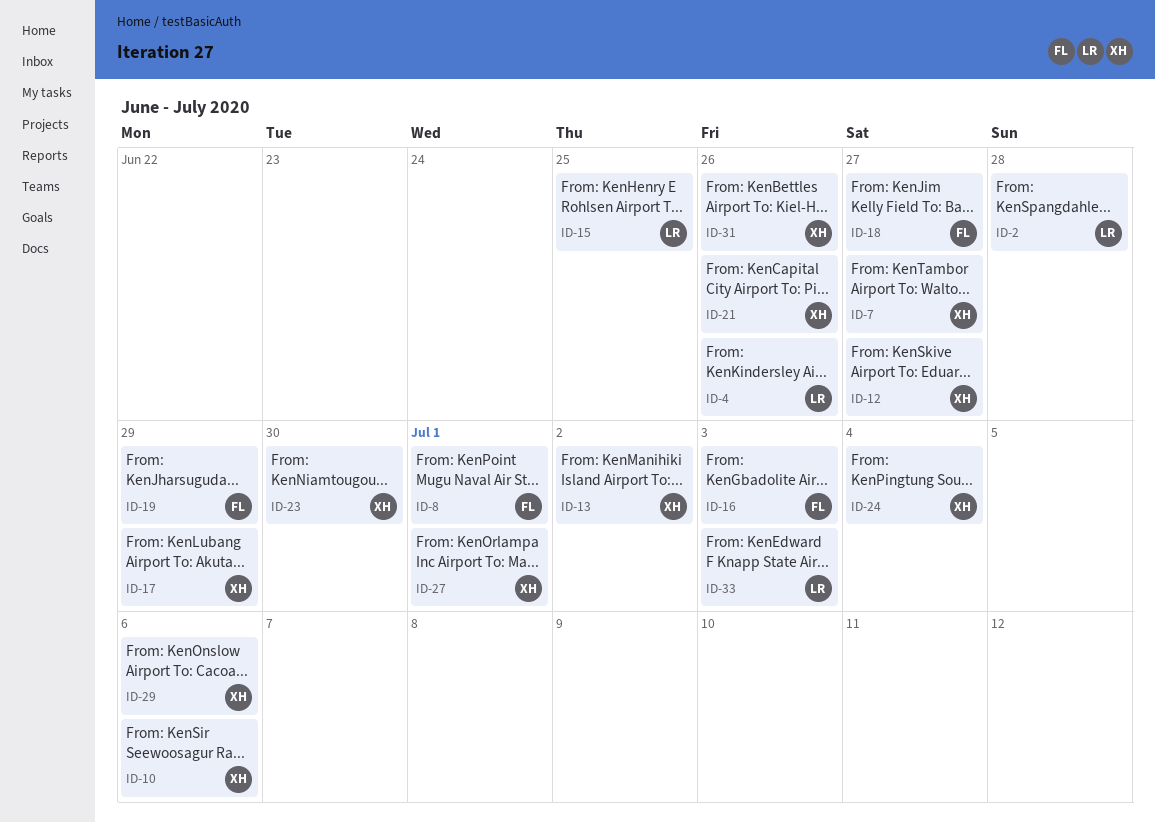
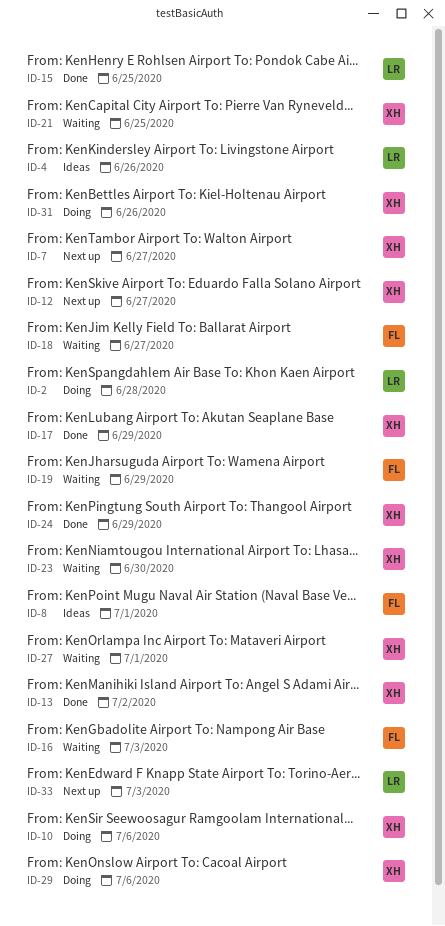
ID-21, due: Jun 26 -> Jun 25
ID-24, due: Jul 4 -> Jun 29

